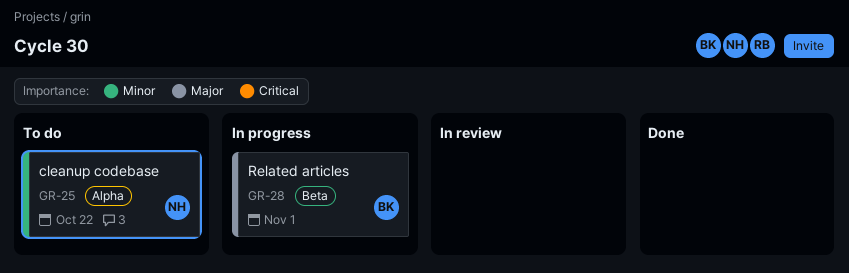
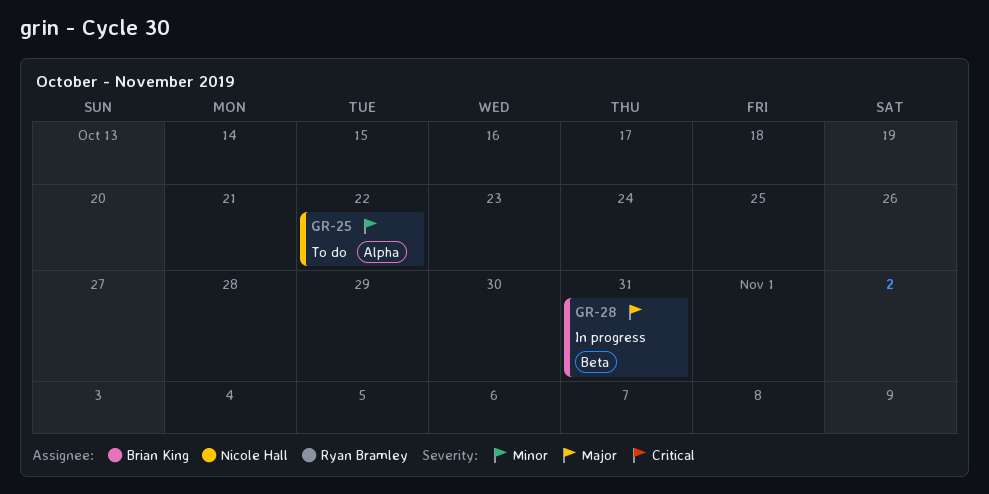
GR-28, due: Nov 1 -> Oct 31

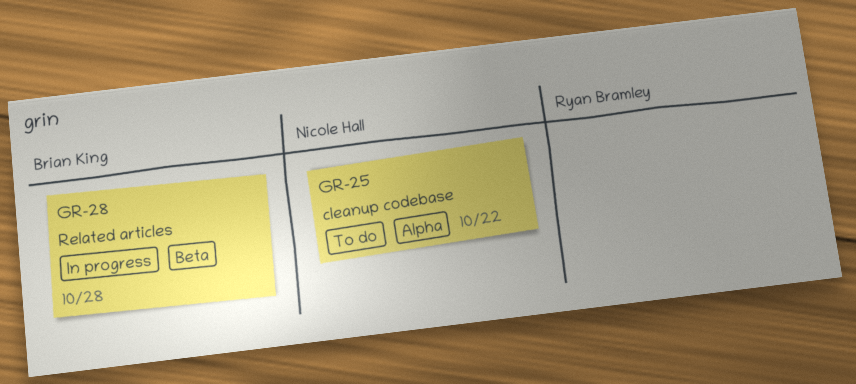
GR-28, due: Oct 31 -> Oct 28

